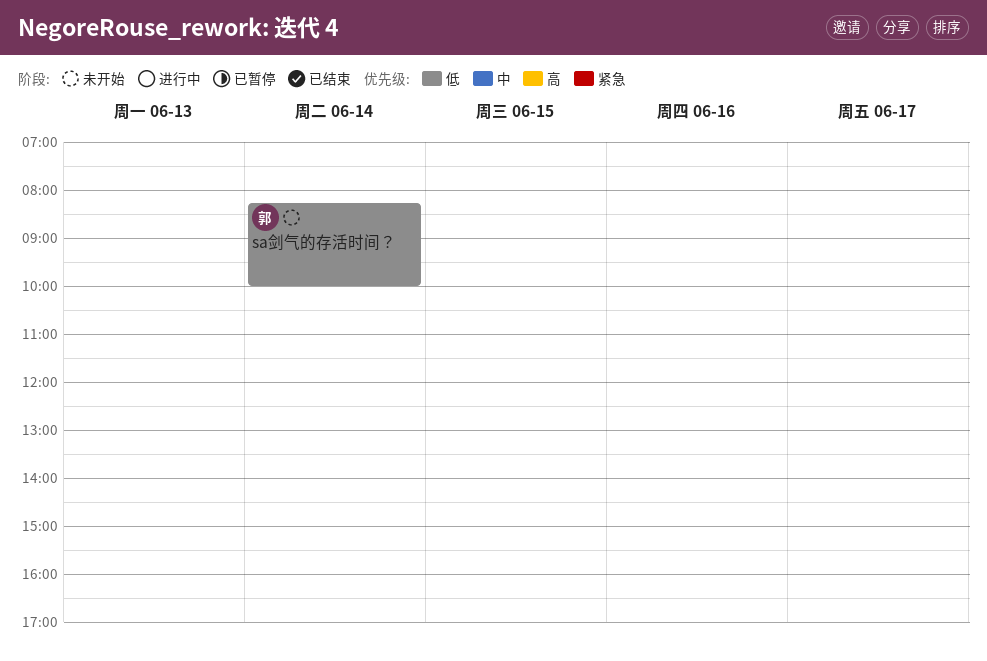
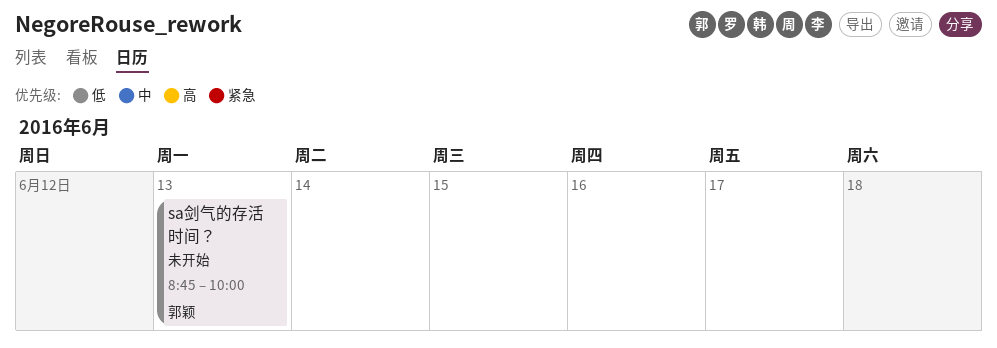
sa剑气的存活时间？, day: Jun 14 -> Jun 13
sa剑气的存活时间？, begins: 08:15 -> 08:45

